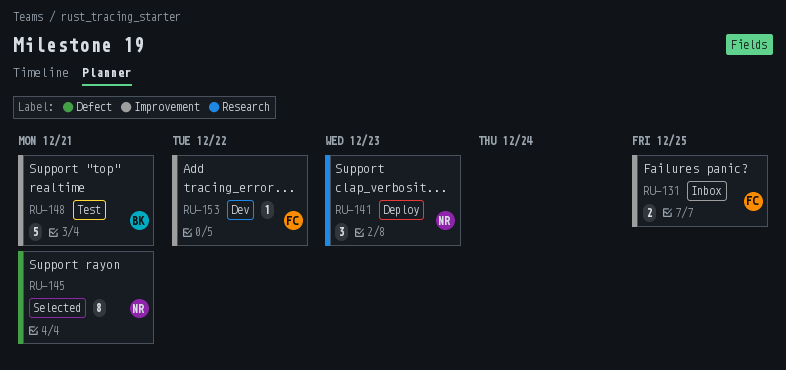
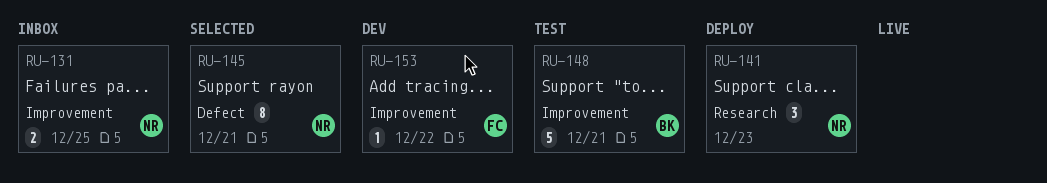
RU-131, owner: FC -> NR

